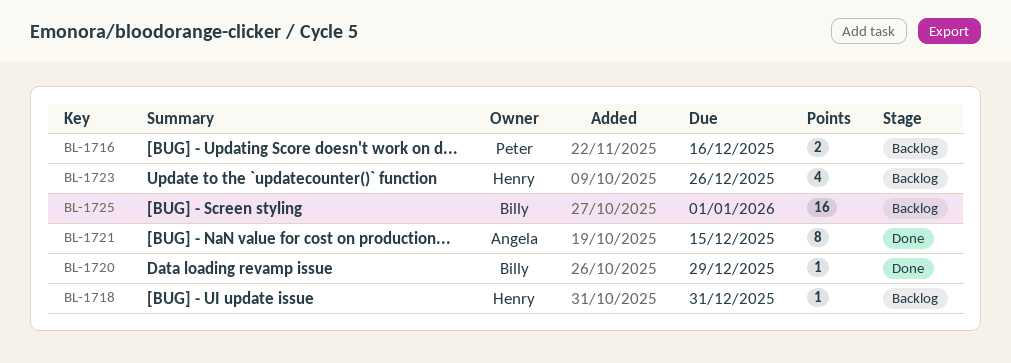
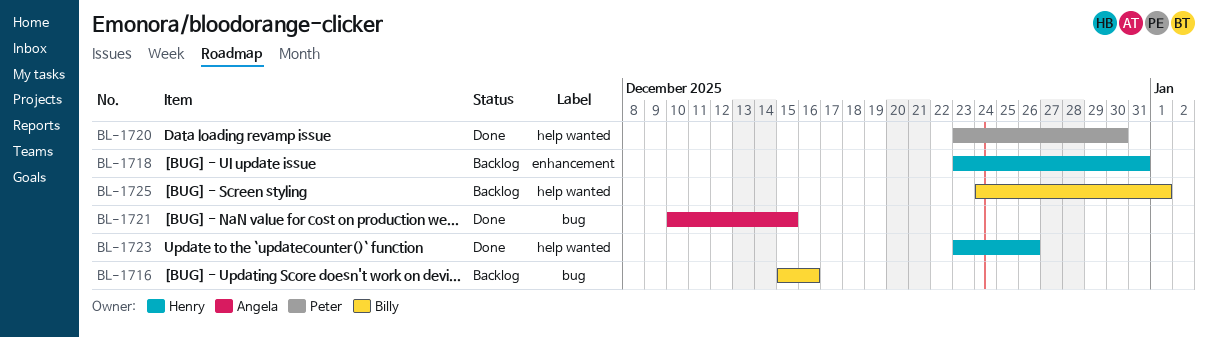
BL-1716, owner: Peter -> Billy
BL-1720, owner: Billy -> Peter
BL-1720, due: Dec 29 -> Dec 30
BL-1723, status: Backlog -> Done

